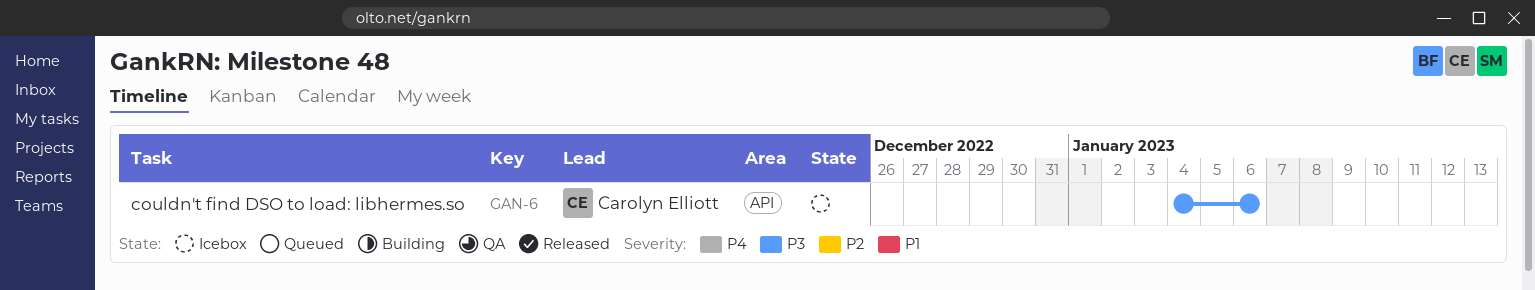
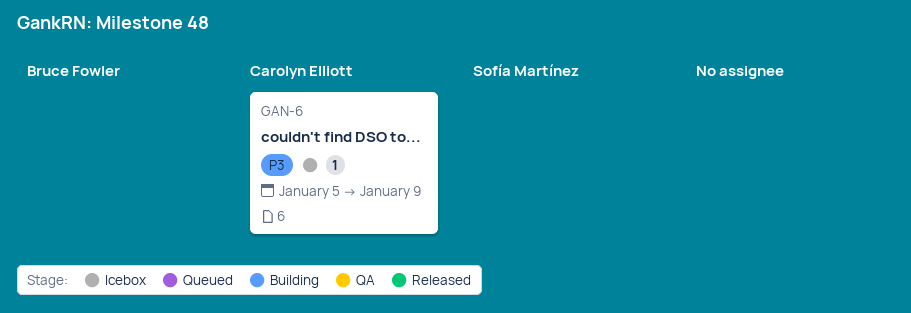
GAN-6, start: Jan 4 -> Jan 5
GAN-6, due: Jan 6 -> Jan 9

